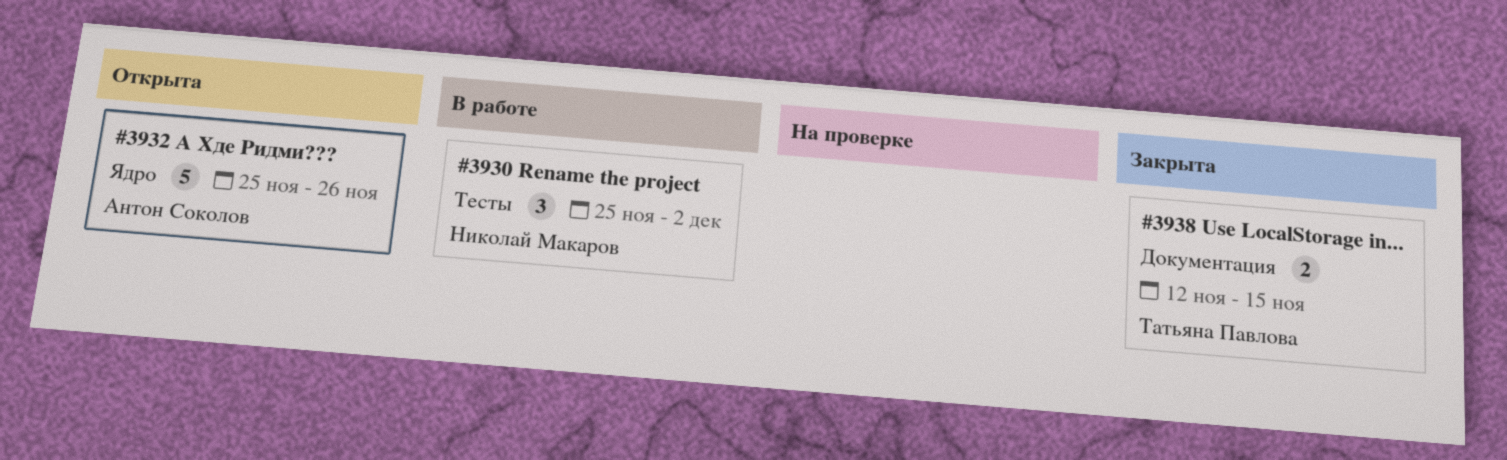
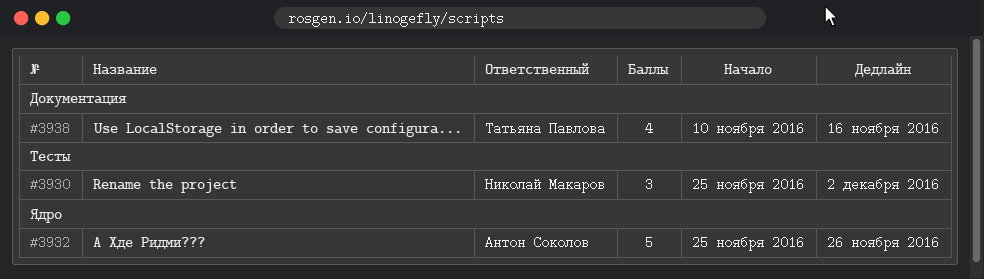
#3938, estimate: 2 -> 4
#3938, start: Nov 12 -> Nov 10
#3938, due: Nov 15 -> Nov 16

